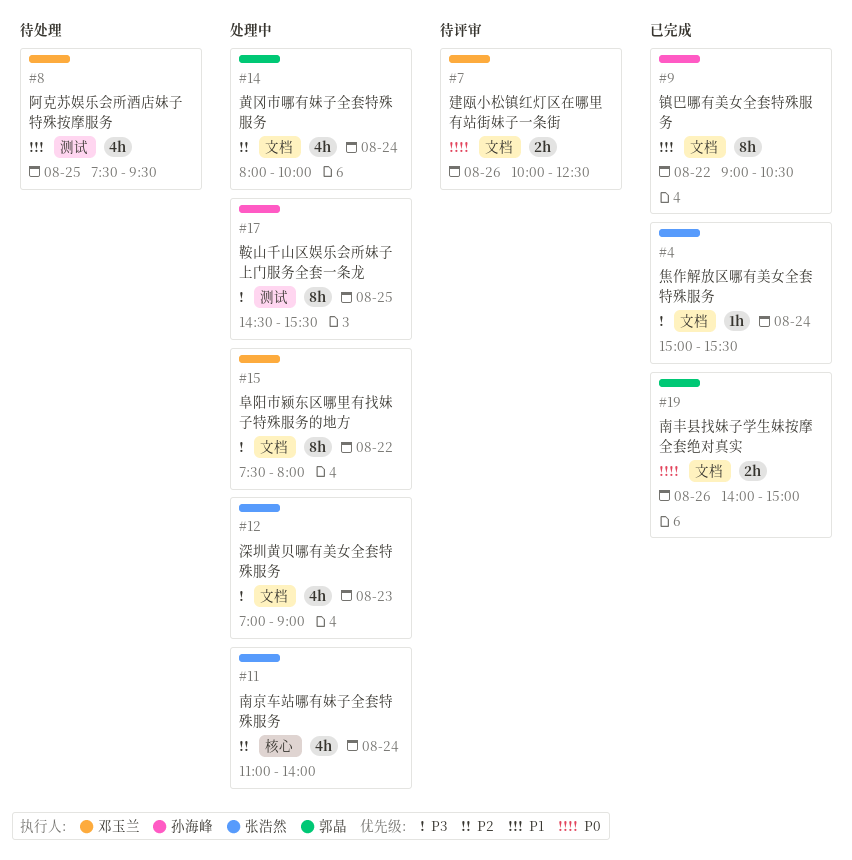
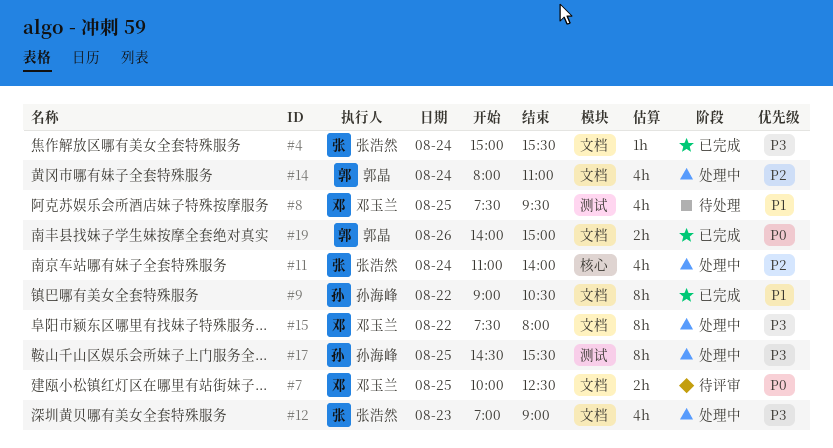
#7, day: Aug 26 -> Aug 25
#14, ends: 10:00 -> 11:00

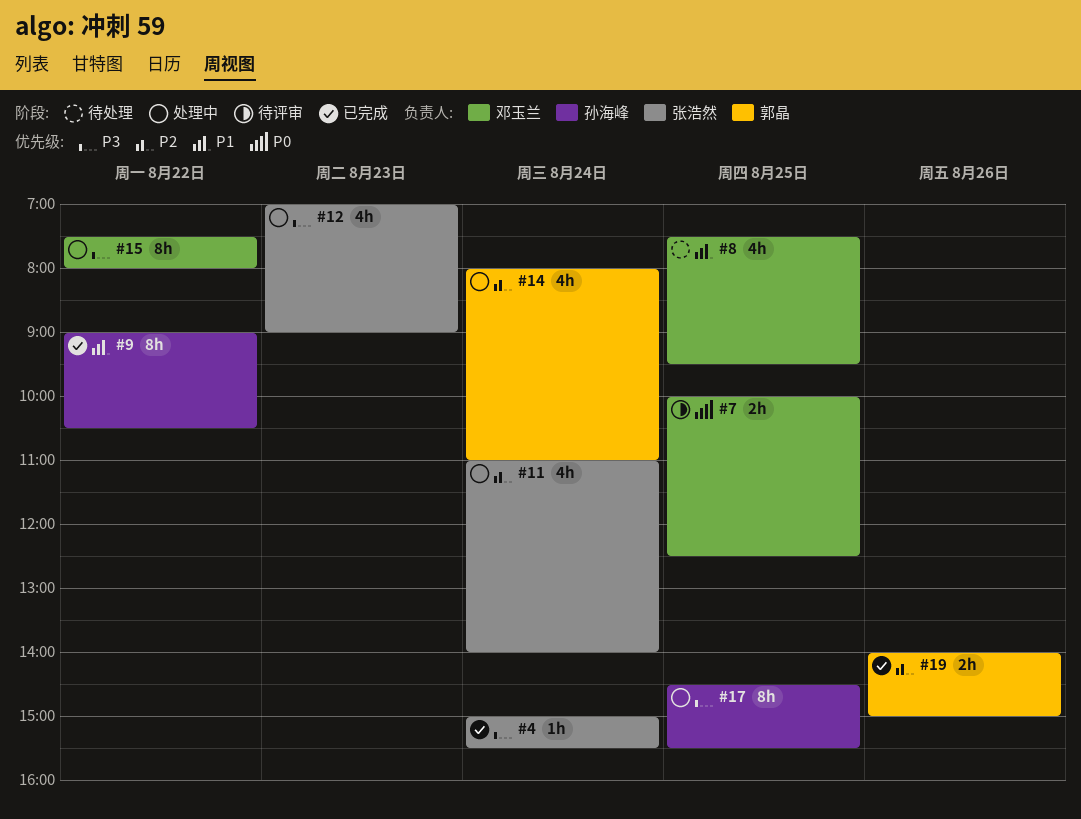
#19, priority: P0 -> P2

